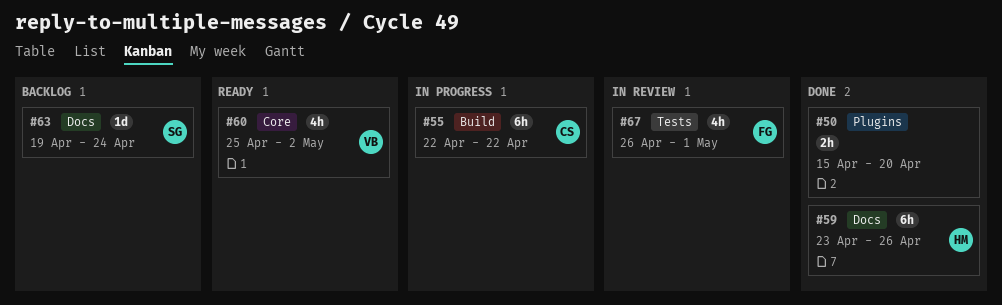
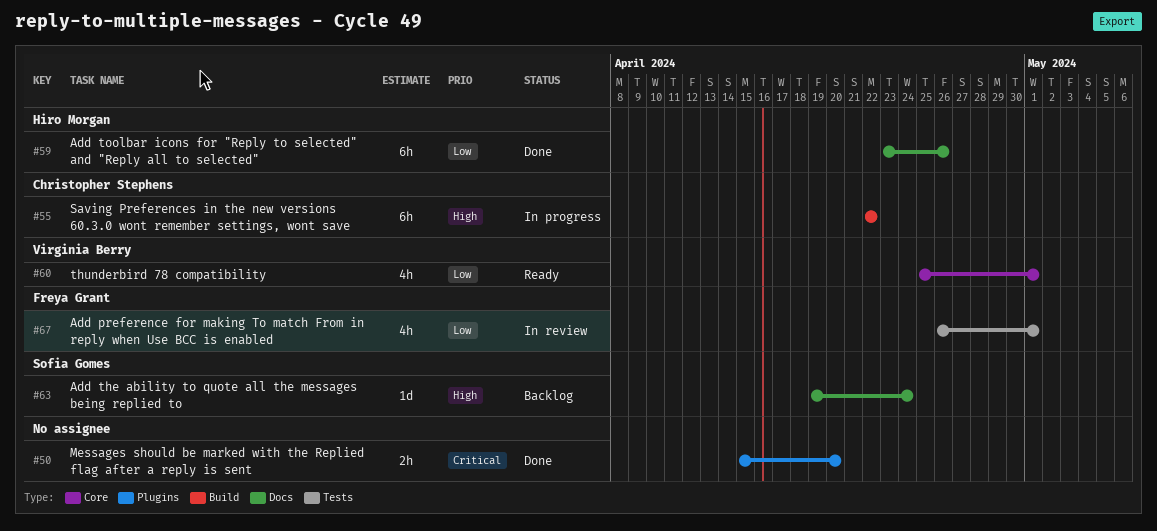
#60, due: May 2 -> May 1

